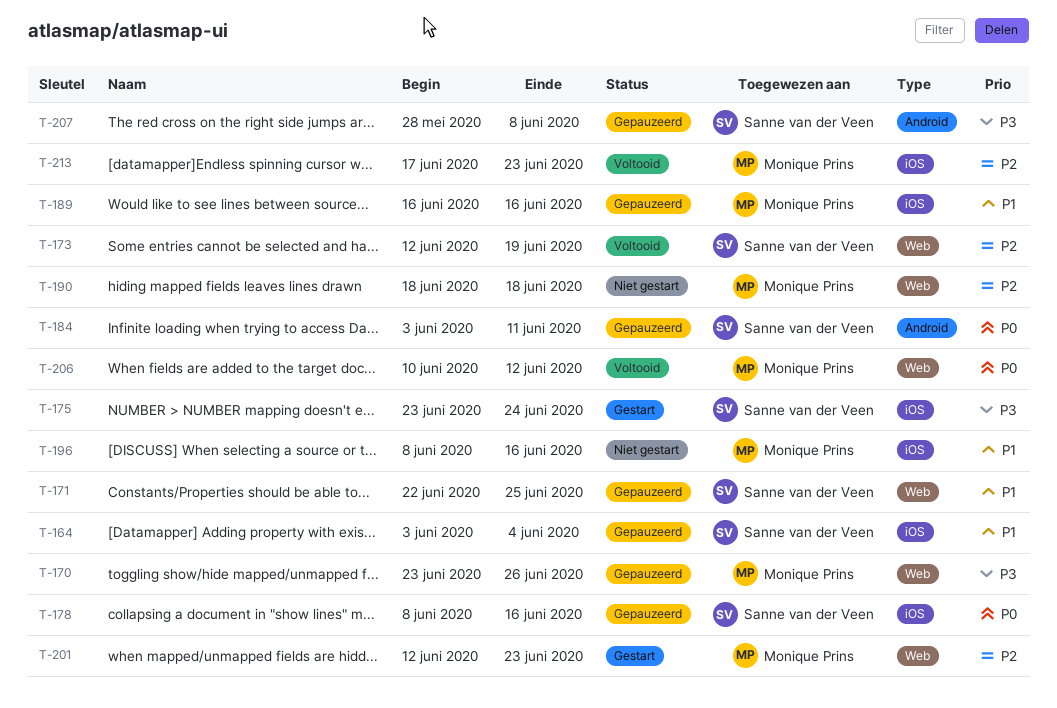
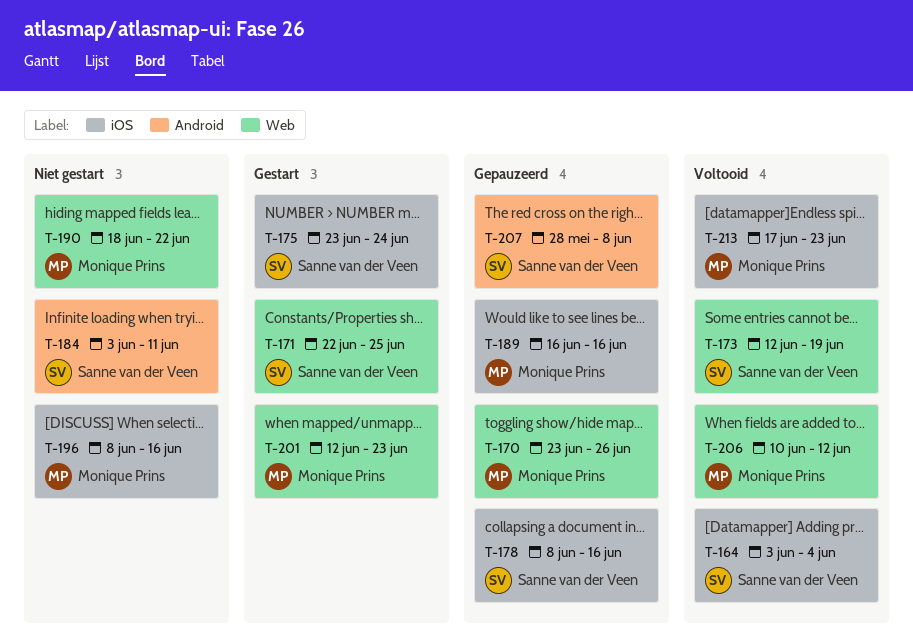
T-164, status: Gepauzeerd -> Voltooid
T-171, status: Gepauzeerd -> Gestart
T-184, status: Gepauzeerd -> Niet gestart
T-190, due: Jun 18 -> Jun 22

